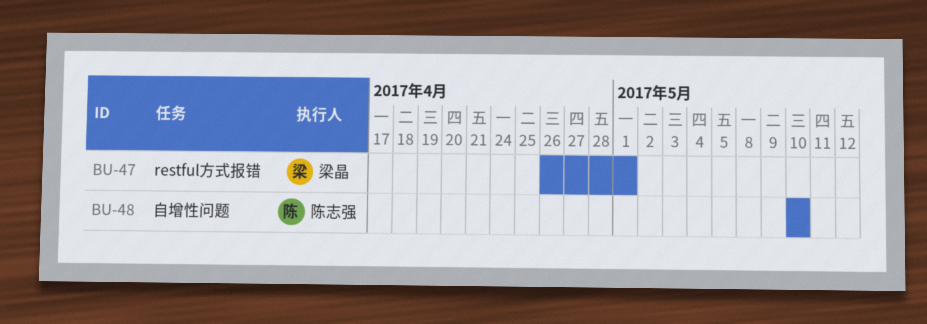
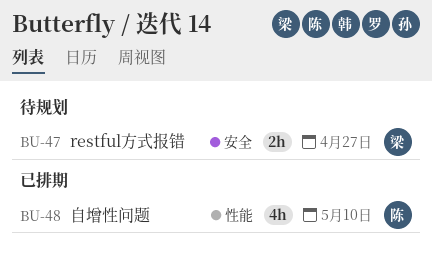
BU-47, due: May 1 -> Apr 27

